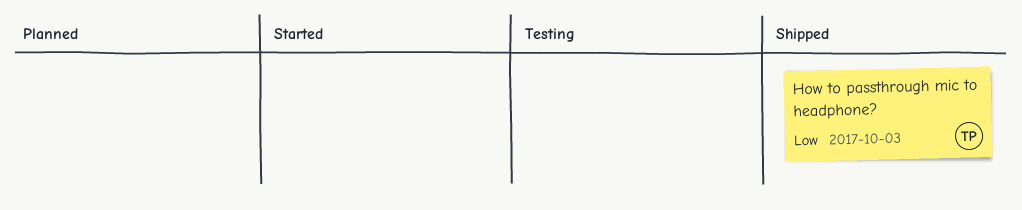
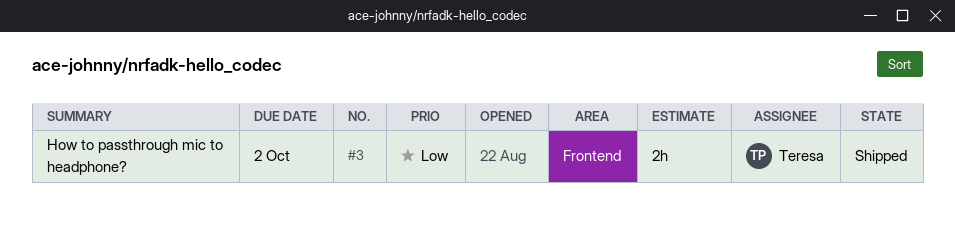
How to passthrough mic to headphone?, due: Oct 3 -> Oct 2

